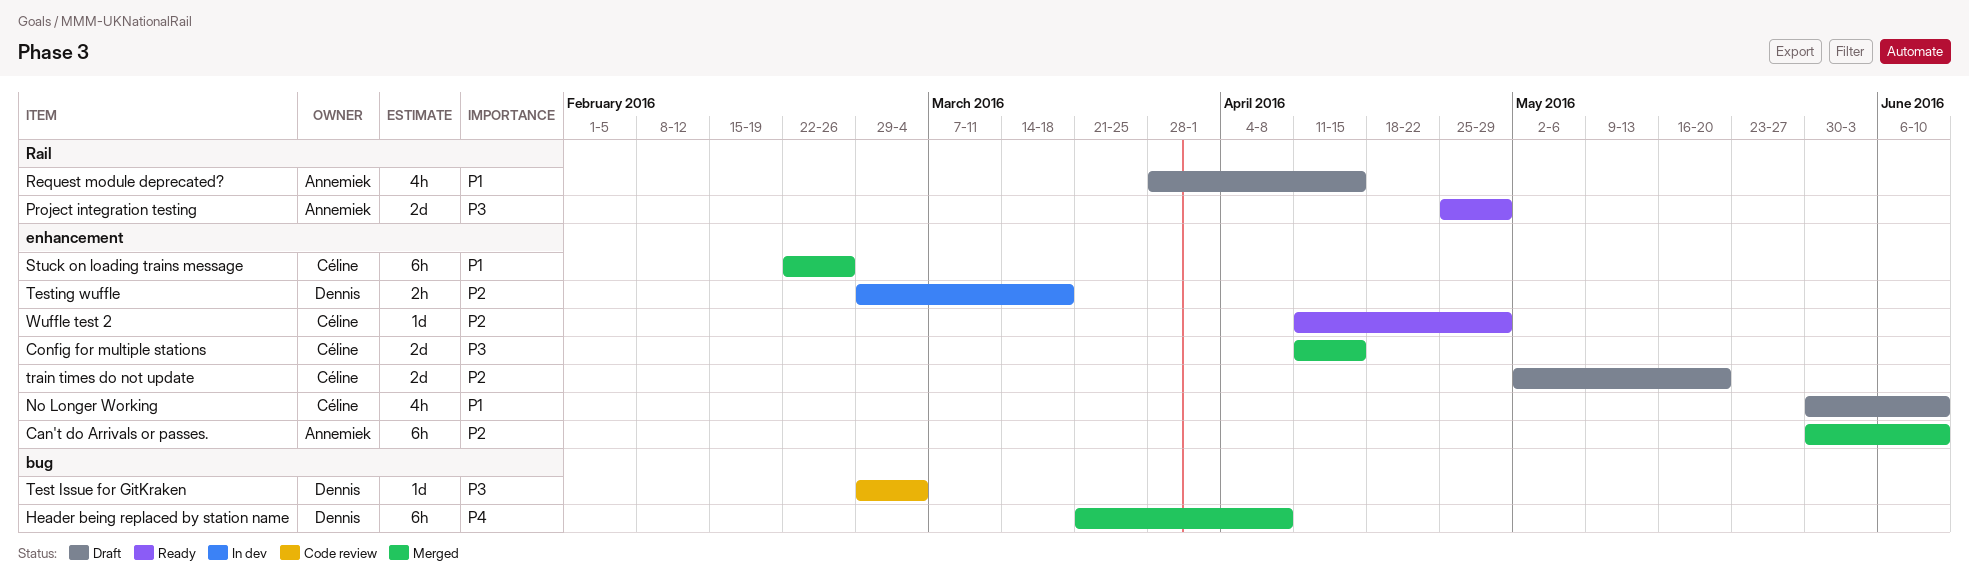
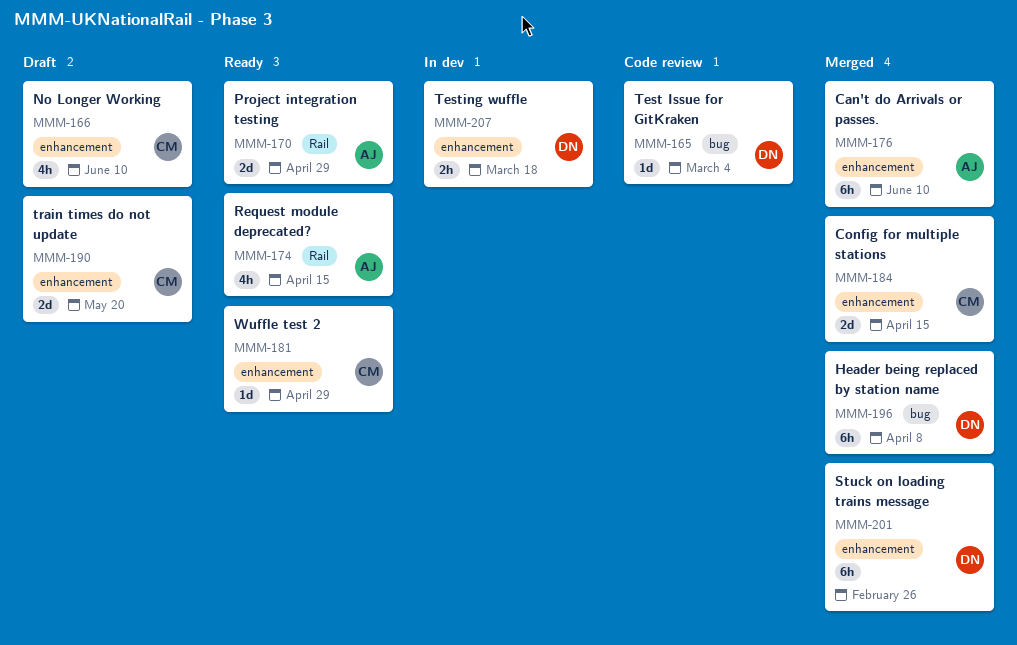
Request module deprecated?, status: Draft -> Ready
Stuck on loading trains message, owner: Céline -> Dennis

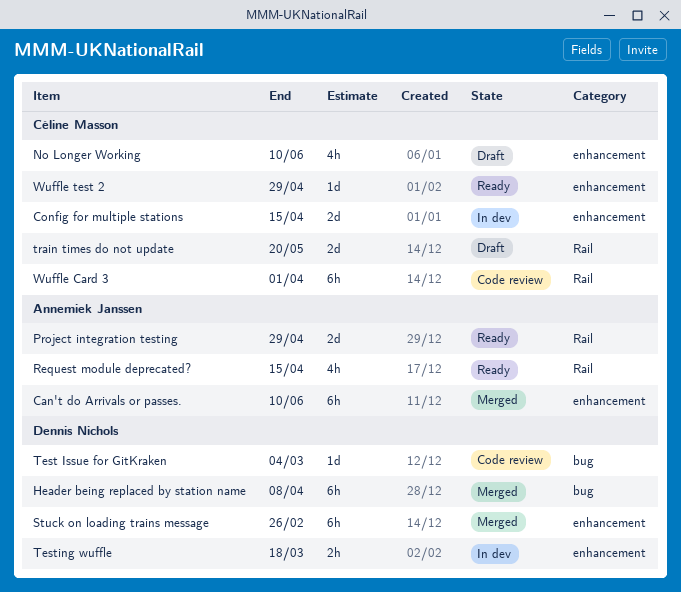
Config for multiple stations, status: Merged -> In dev
train times do not update, label: enhancement -> Rail
Wuffle Card 3: none -> present

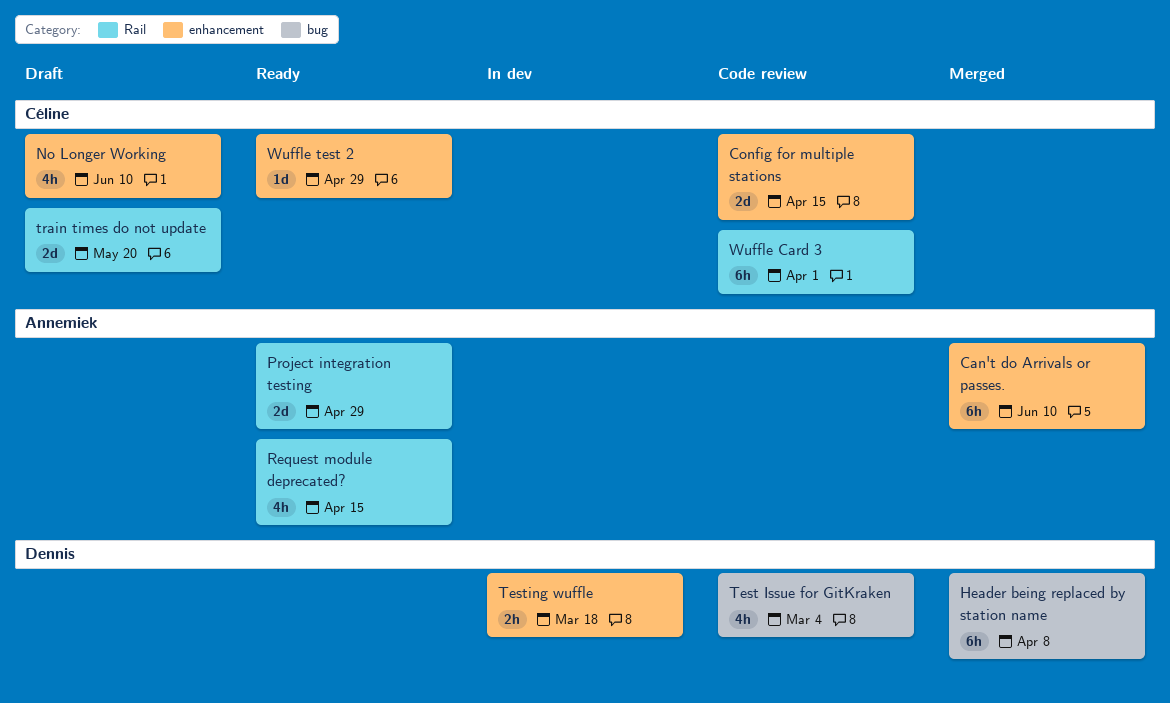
Config for multiple stations, status: In dev -> Code review
Stuck on loading trains message: present -> none
Test Issue for GitKraken, estimate: 1d -> 4h

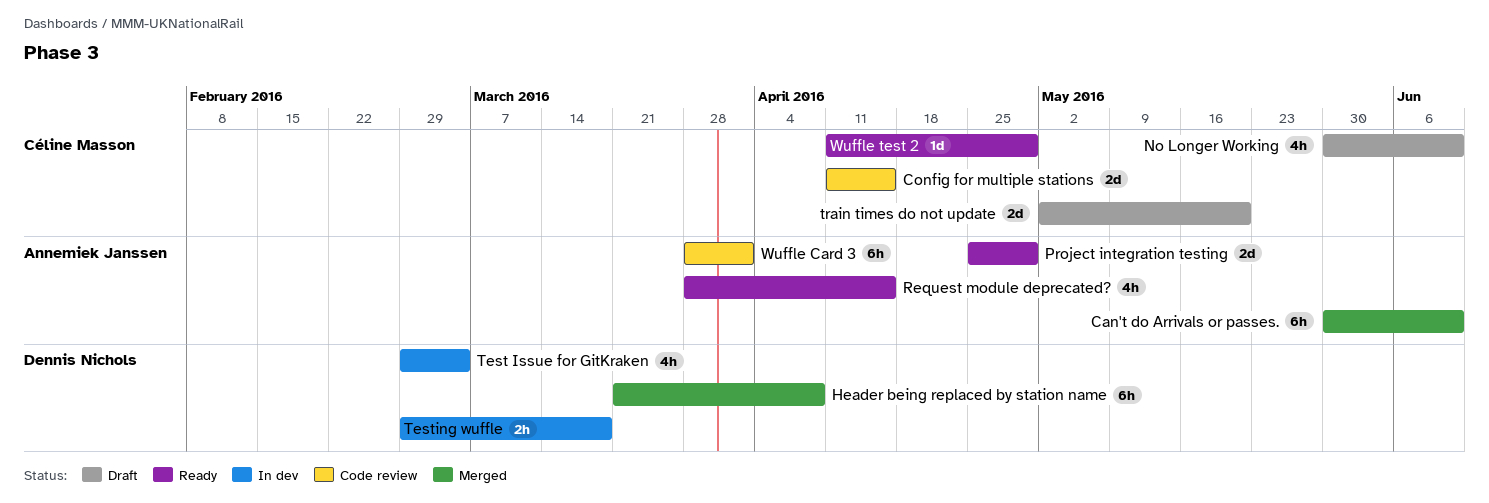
Test Issue for GitKraken, status: Code review -> In dev
Wuffle Card 3, owner: Céline Masson -> Annemiek Janssen

